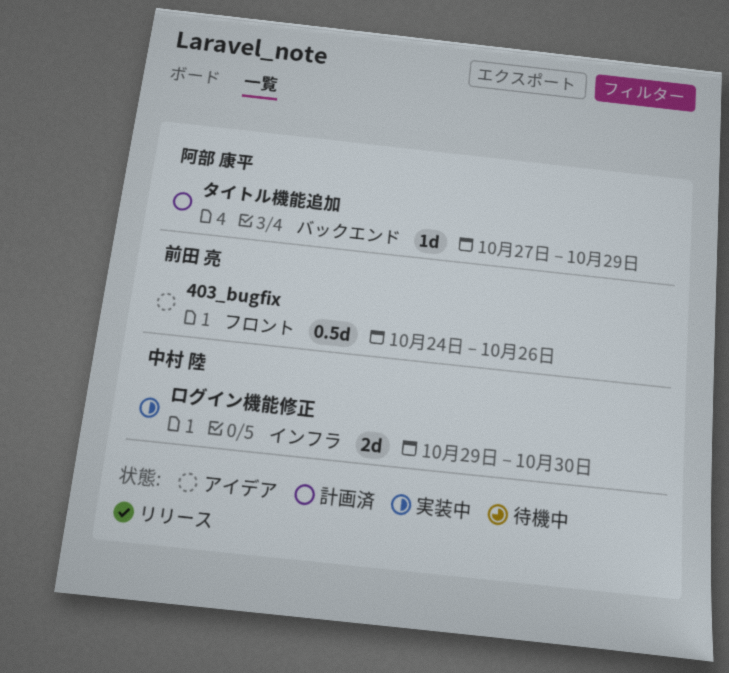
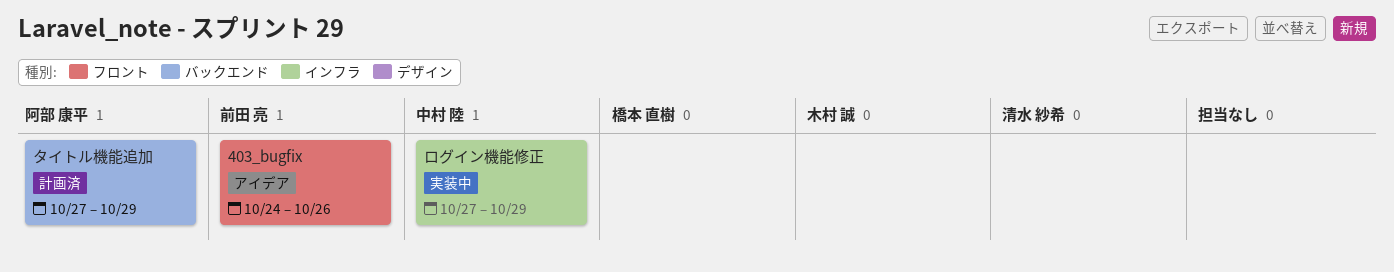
ログイン機能修正, start: Oct 29 -> Oct 27
ログイン機能修正, due: Oct 30 -> Oct 29

